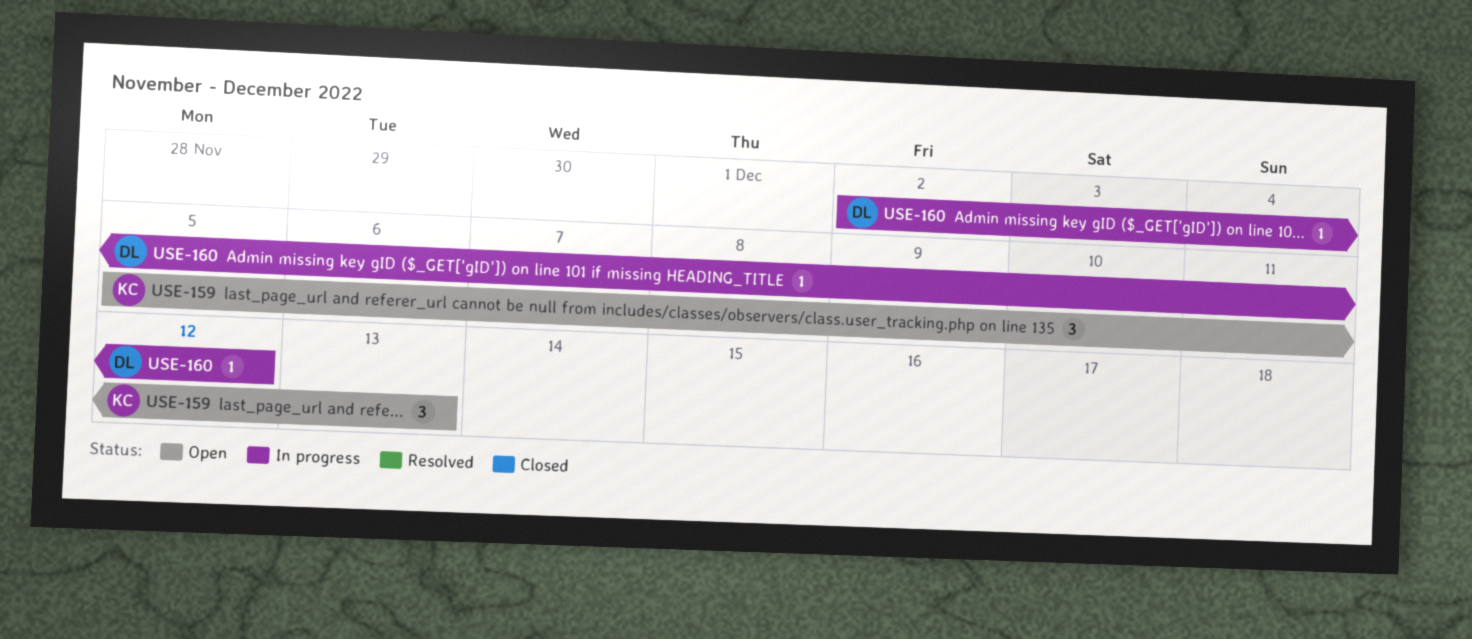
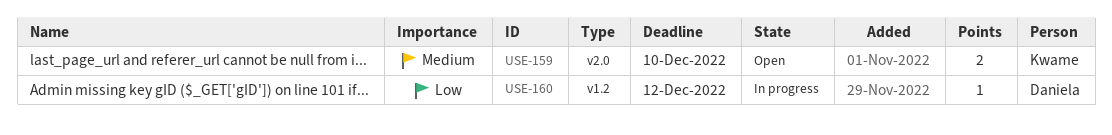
USE-159, estimate: 3 -> 2
USE-159, due: Dec 13 -> Dec 10

